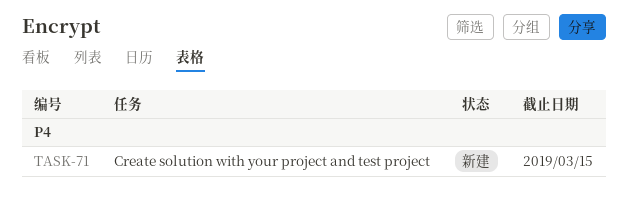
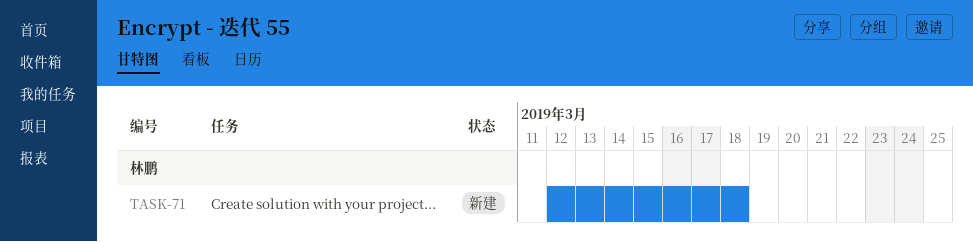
TASK-71, due: Mar 15 -> Mar 18

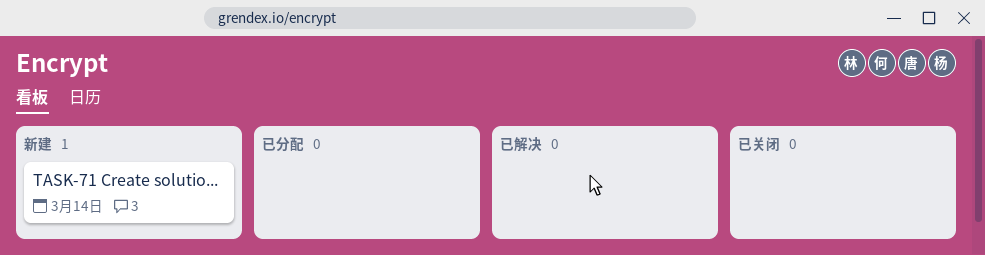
TASK-71, due: Mar 18 -> Mar 14

